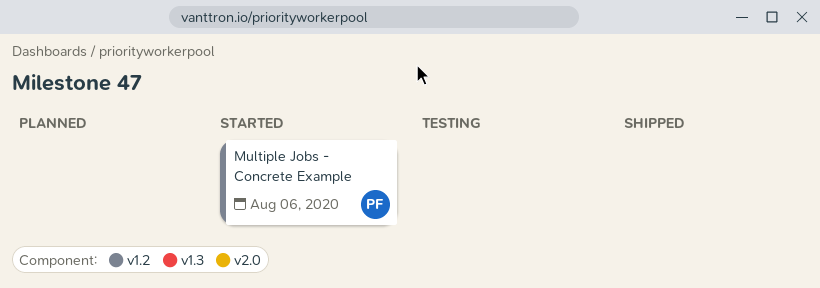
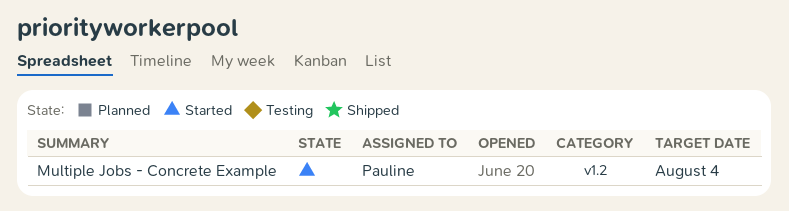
Multiple Jobs - Concrete Example, due: Aug 6 -> Aug 4

